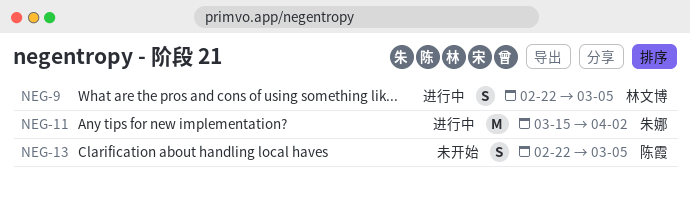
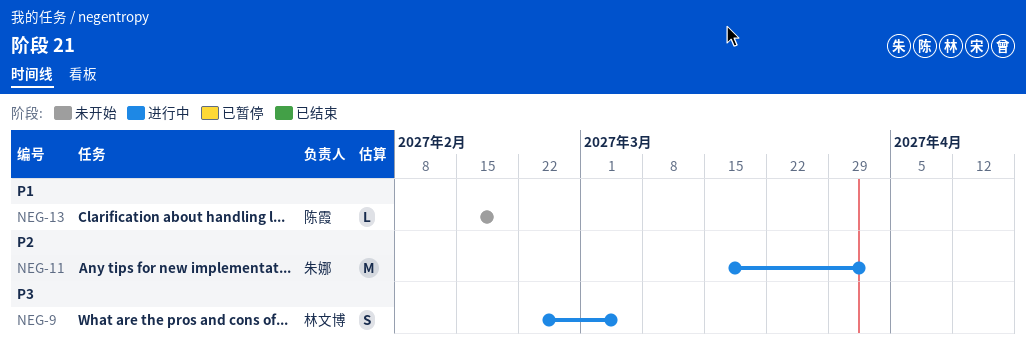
NEG-13, estimate: S -> L
NEG-13, start: Feb 22 -> Feb 15
NEG-13, due: Mar 5 -> Feb 19

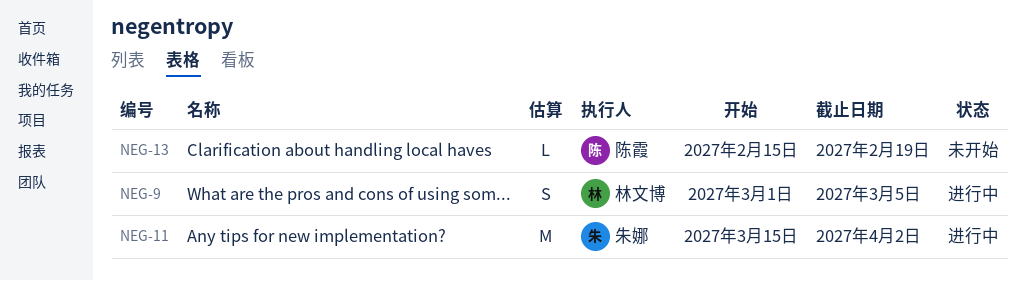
NEG-9, start: Feb 22 -> Mar 1

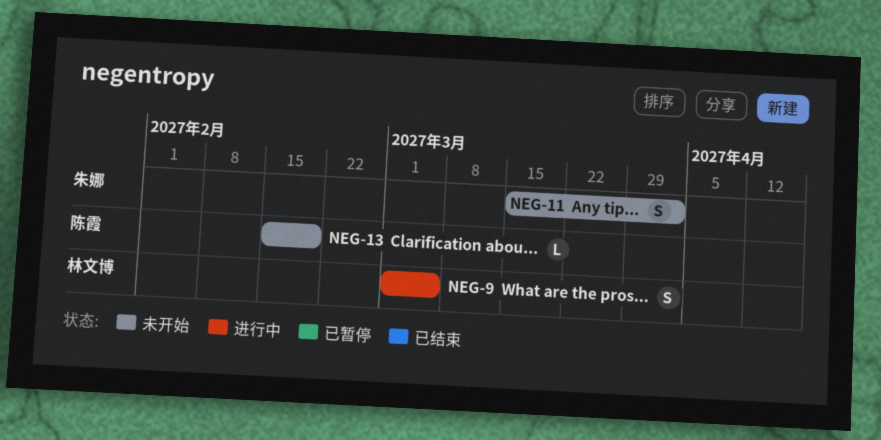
NEG-11, status: 进行中 -> 未开始
NEG-11, estimate: M -> S

